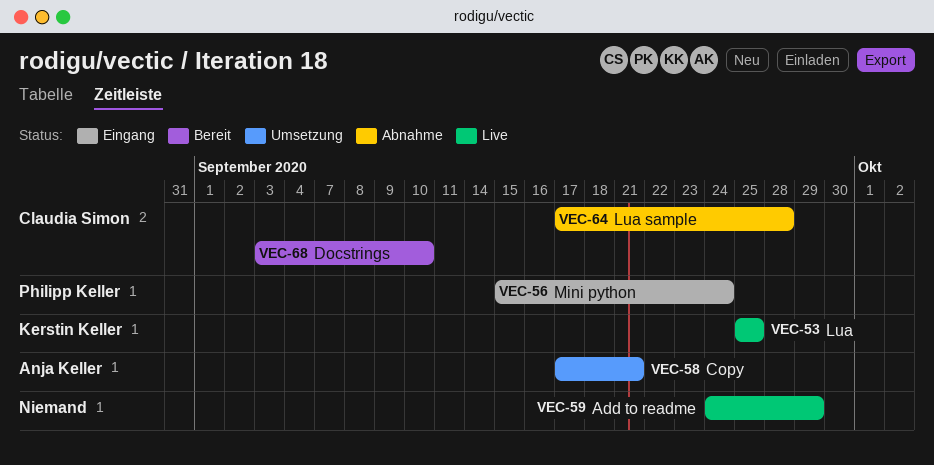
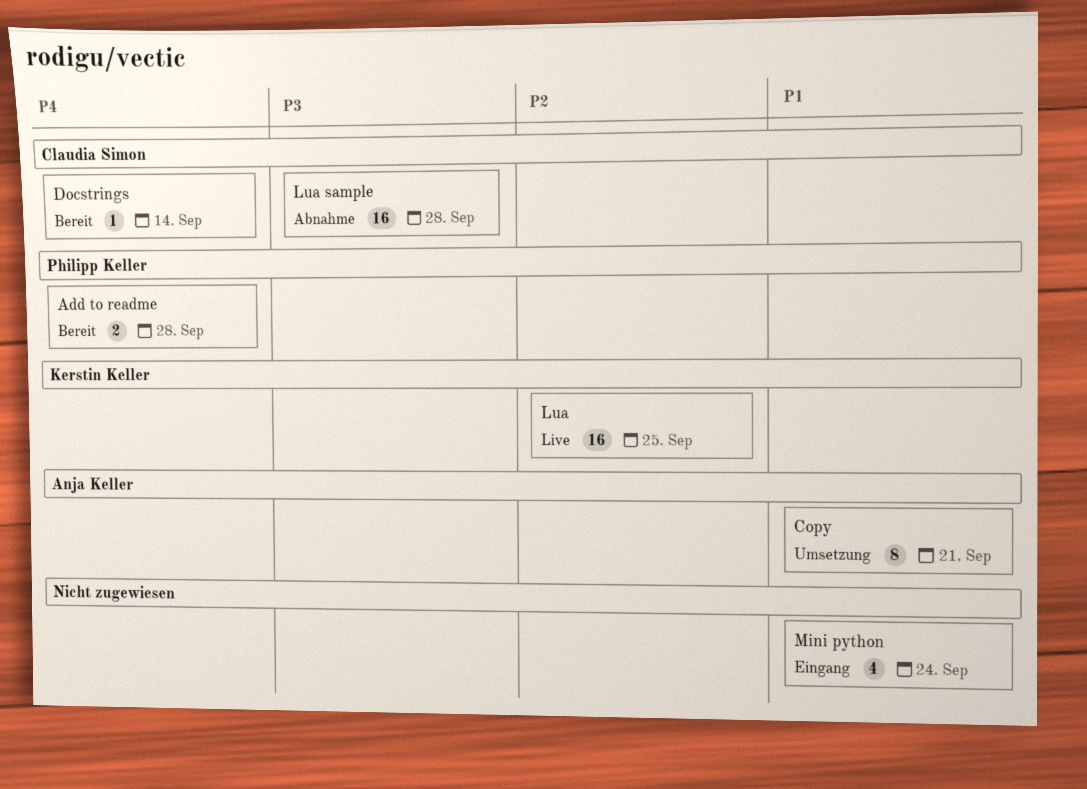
Add to readme, status: Live -> Bereit
Add to readme, owner: none -> Philipp Keller
Add to readme, due: Sep 29 -> Sep 28
Docstrings, due: Sep 10 -> Sep 14
Mini python, owner: Philipp Keller -> none

